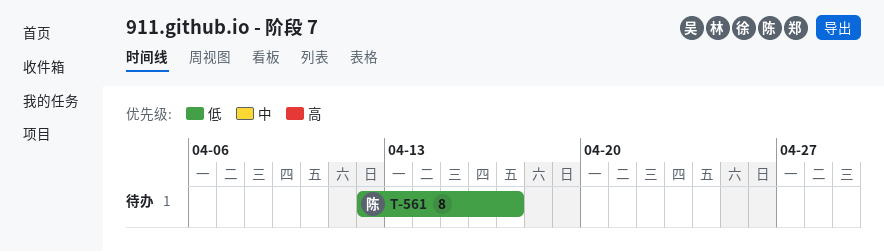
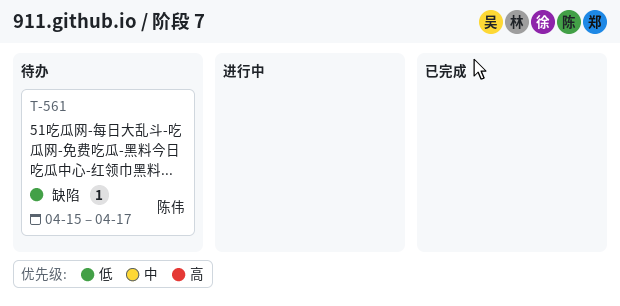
T-561, estimate: 8 -> 1
T-561, start: Apr 12 -> Apr 15

